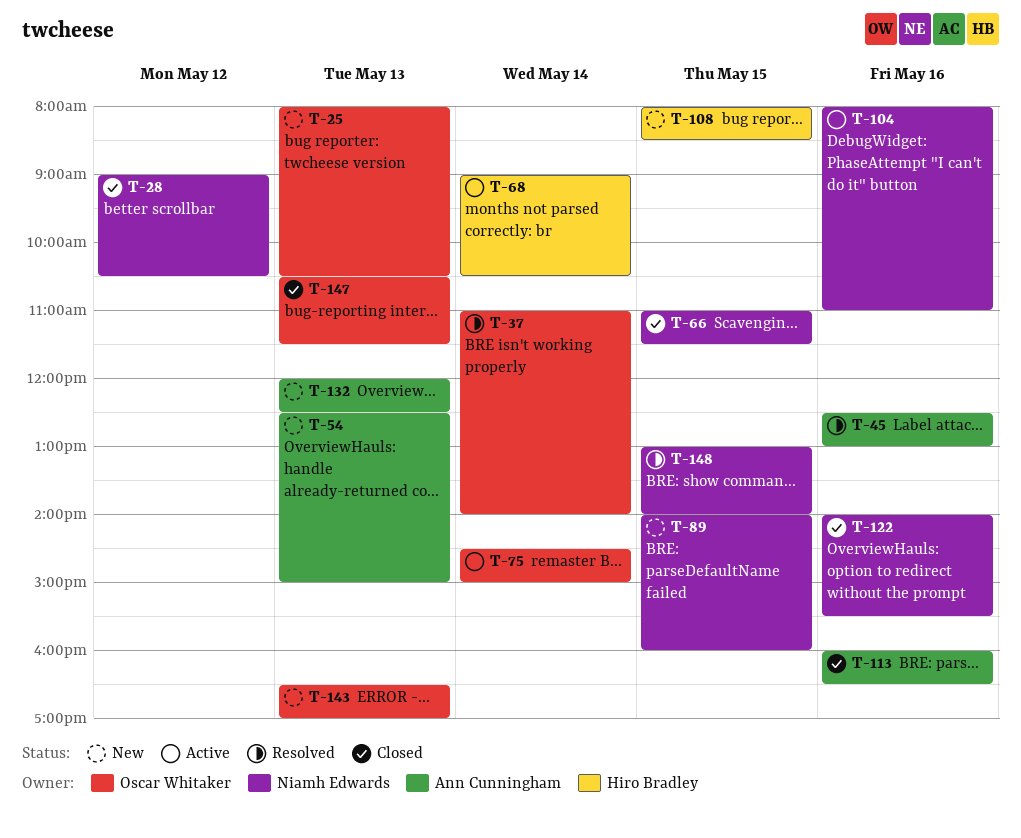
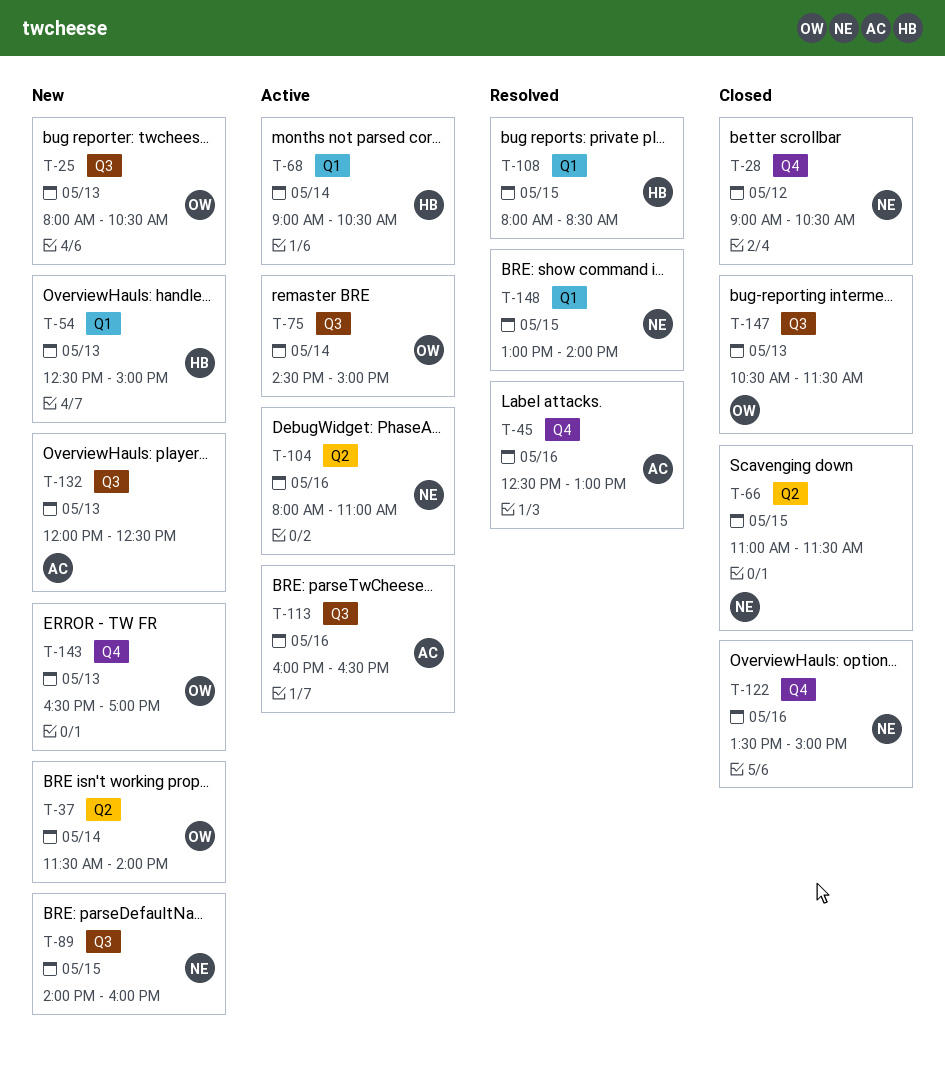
T-37, status: Resolved -> New
T-37, begins: 11:00 -> 11:30
T-54, owner: Ann Cunningham -> Hiro Bradley
T-108, status: New -> Resolved
T-113, status: Closed -> Active
T-122, begins: 14:00 -> 13:30
T-122, ends: 15:30 -> 15:00

